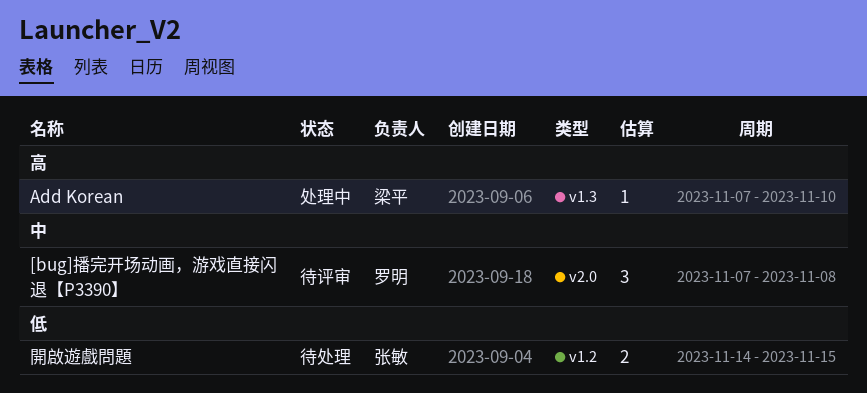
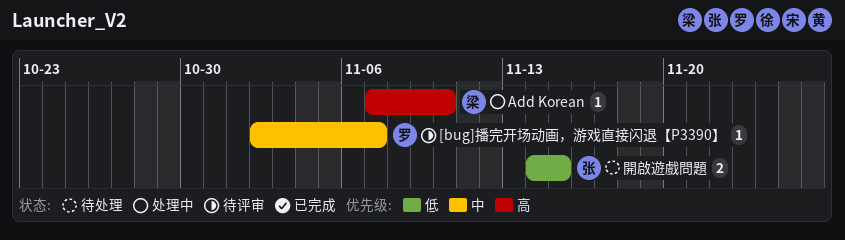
[bug]播完开场动画，游戏直接闪退【P3390】, estimate: 3 -> 1
[bug]播完开场动画，游戏直接闪退【P3390】, start: Nov 7 -> Nov 2
[bug]播完开场动画，游戏直接闪退【P3390】, due: Nov 8 -> Nov 7

